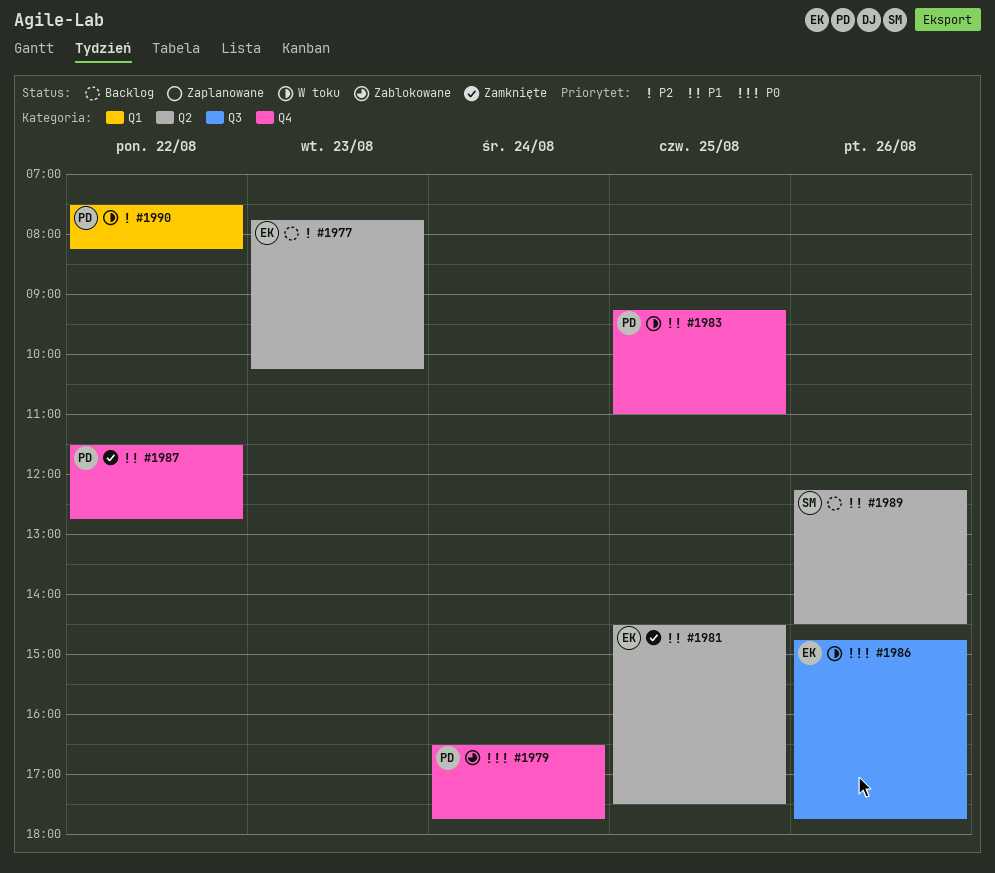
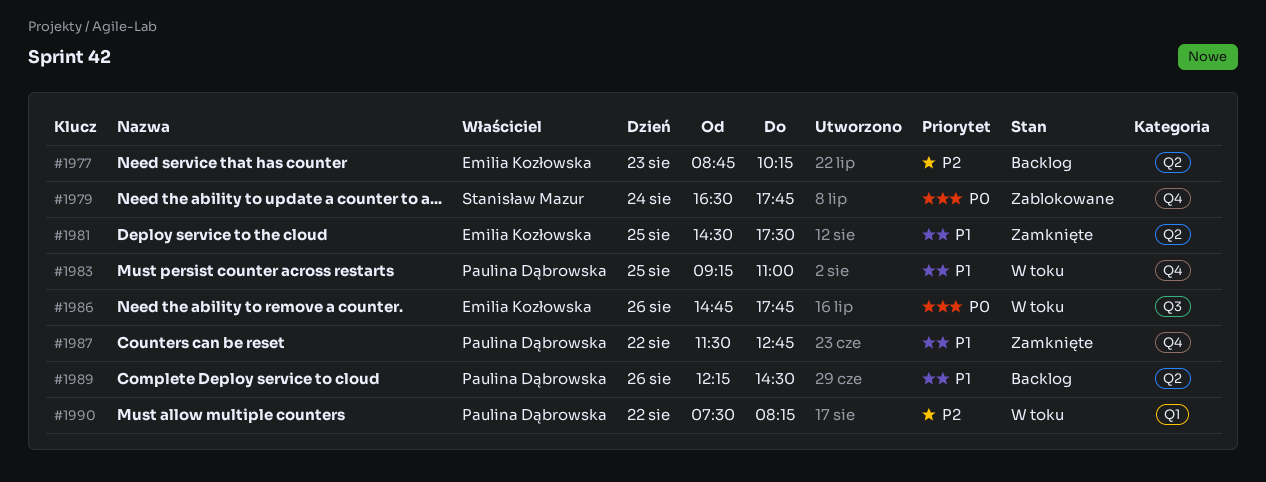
#1977, begins: 07:45 -> 08:45
#1979, owner: Paulina Dąbrowska -> Stanisław Mazur
#1989, owner: Stanisław Mazur -> Paulina Dąbrowska

